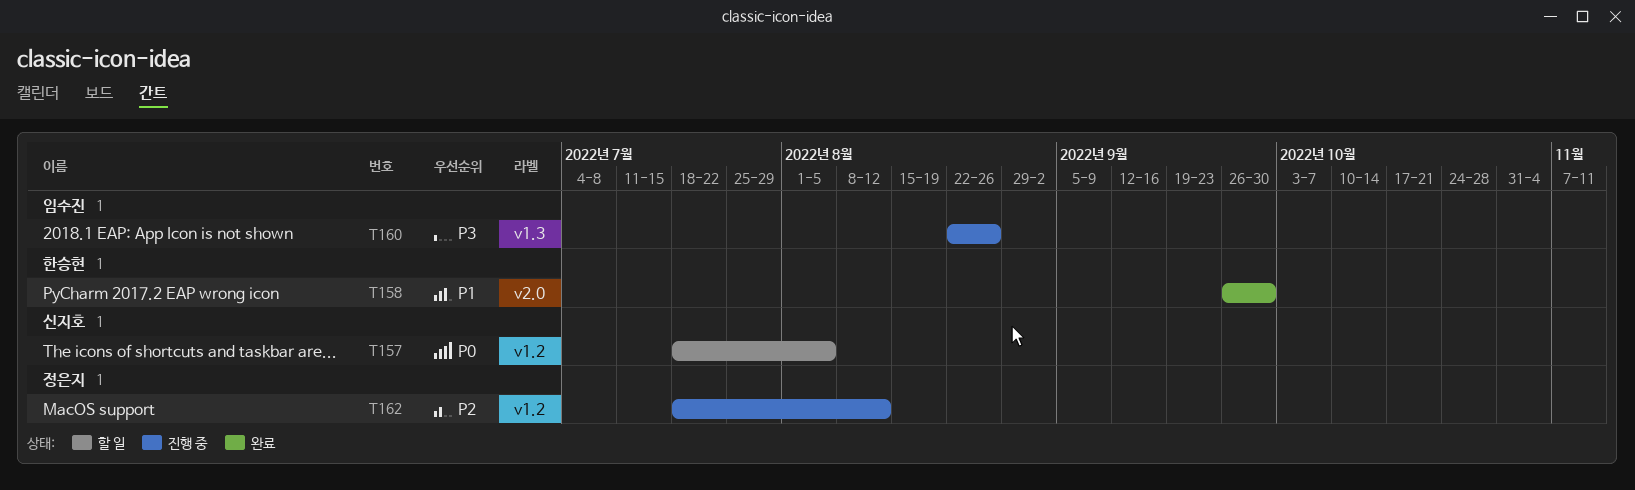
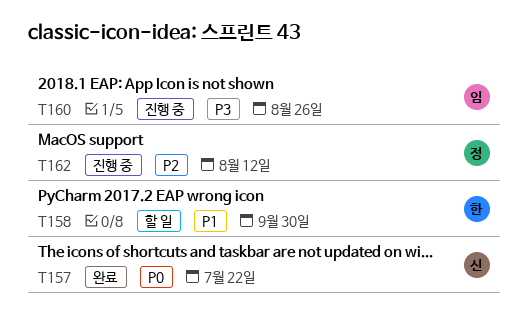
T157, status: 할 일 -> 완료
T157, due: Aug 5 -> Jul 22
T158, status: 완료 -> 할 일

